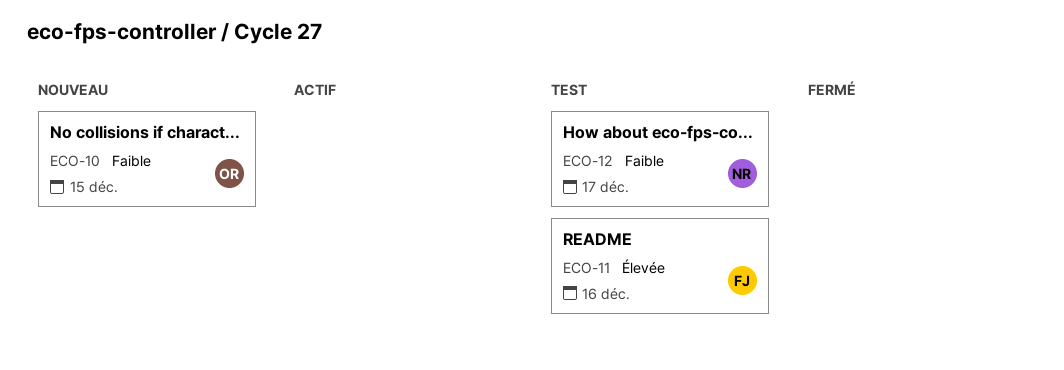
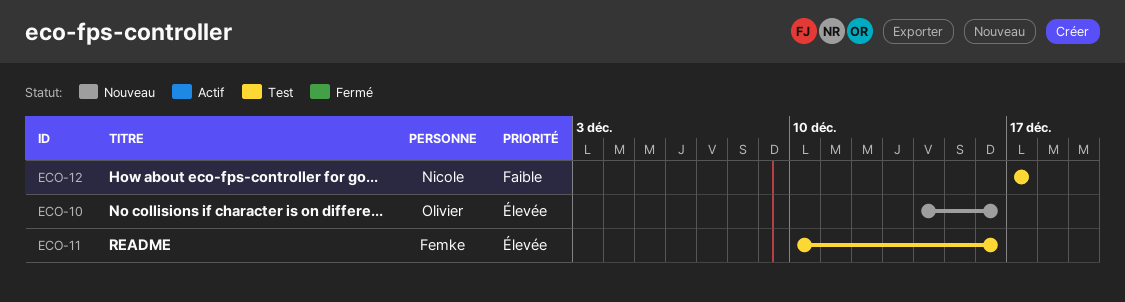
ECO-10, priority: Faible -> Élevée
ECO-10, due: Dec 15 -> Dec 16

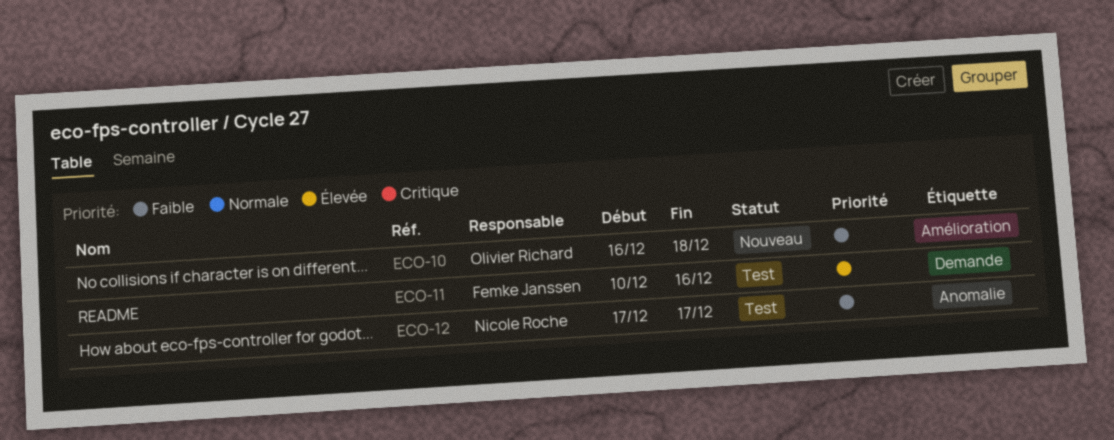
ECO-10, priority: Élevée -> Faible
ECO-10, start: Dec 14 -> Dec 16
ECO-10, due: Dec 16 -> Dec 18

